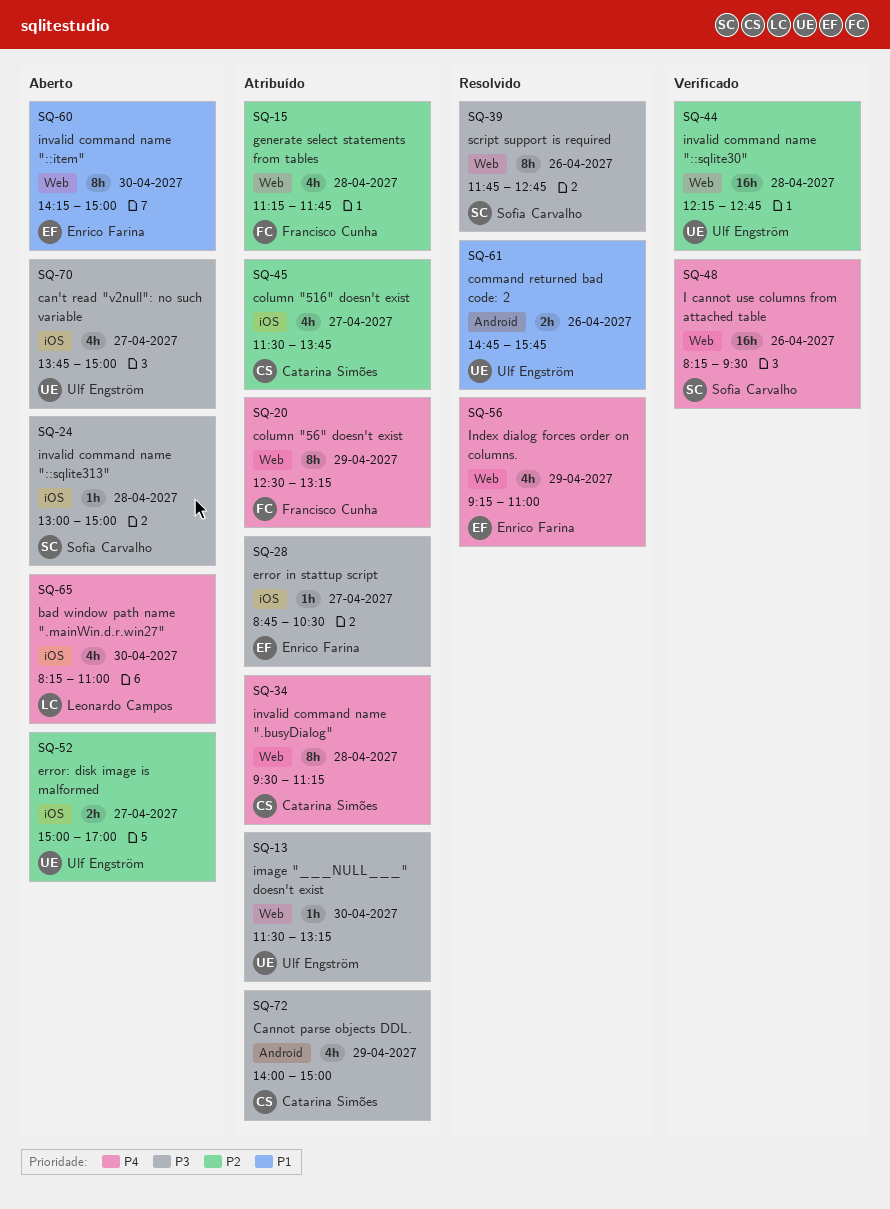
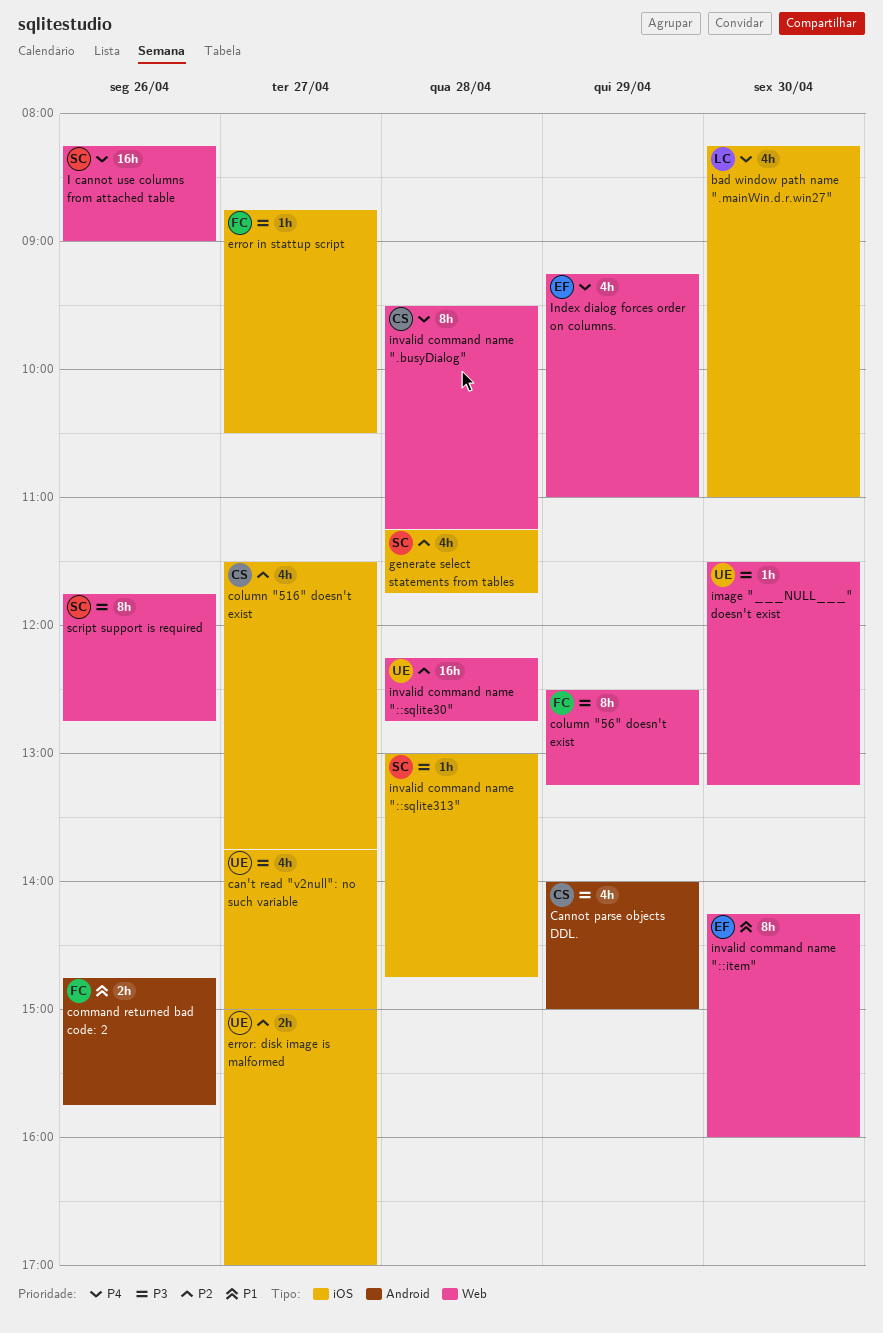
column "56" doesn't exist, priority: P4 -> P3
command returned bad code: 2, owner: Ulf Engström -> Francisco Cunha
error in stattup script, owner: Enrico Farina -> Francisco Cunha
generate select statements from tables, owner: Francisco Cunha -> Sofia Carvalho
generate select statements from tables, label: Web -> iOS
I cannot use columns from attached table, ends: 09:30 -> 09:00
invalid command name "::item", ends: 15:00 -> 16:00
invalid command name "::sqlite313", ends: 15:00 -> 14:45

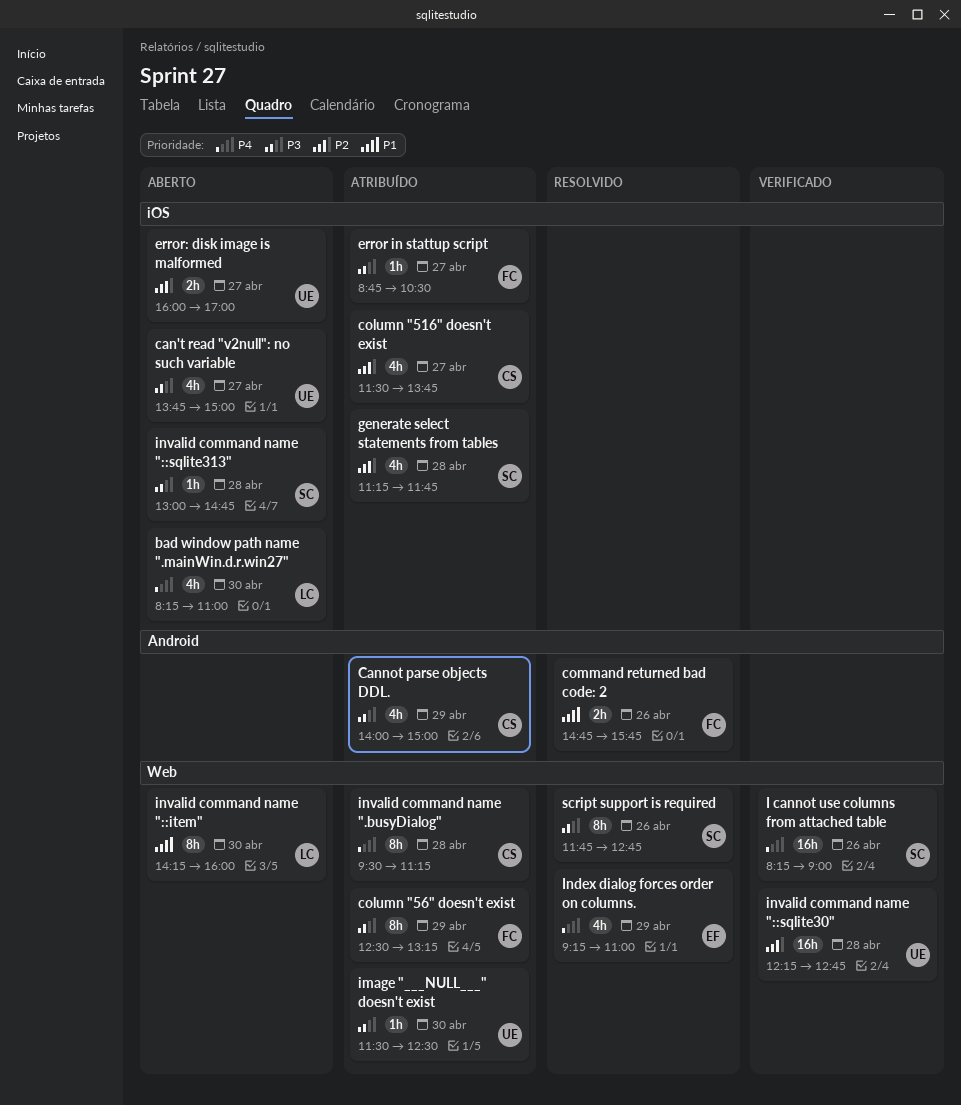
error: disk image is malformed, begins: 15:00 -> 16:00
image "___NULL___" doesn't exist, ends: 13:15 -> 12:30
invalid command name "::item", owner: EF -> LC

